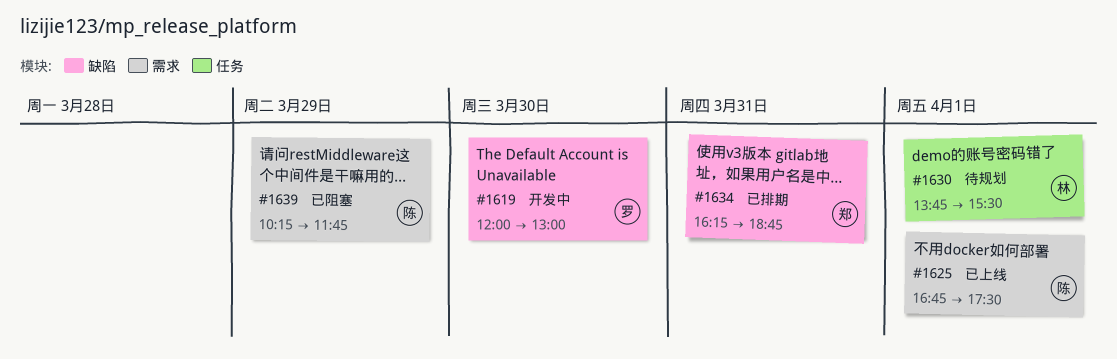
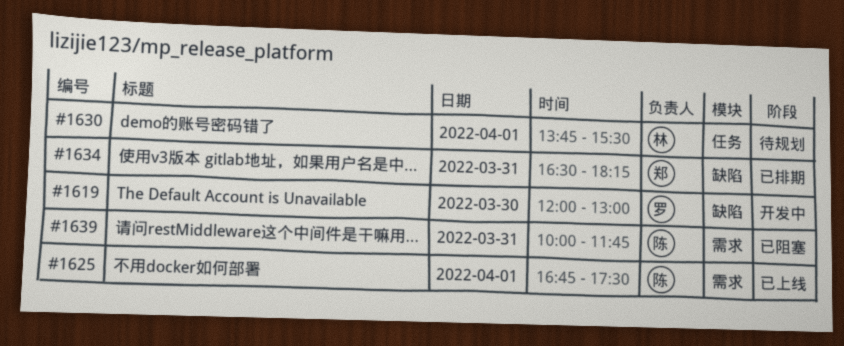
#1634, begins: 16:15 -> 16:30
#1634, ends: 18:45 -> 18:15
#1639, day: Mar 29 -> Mar 31
#1639, begins: 10:15 -> 10:00

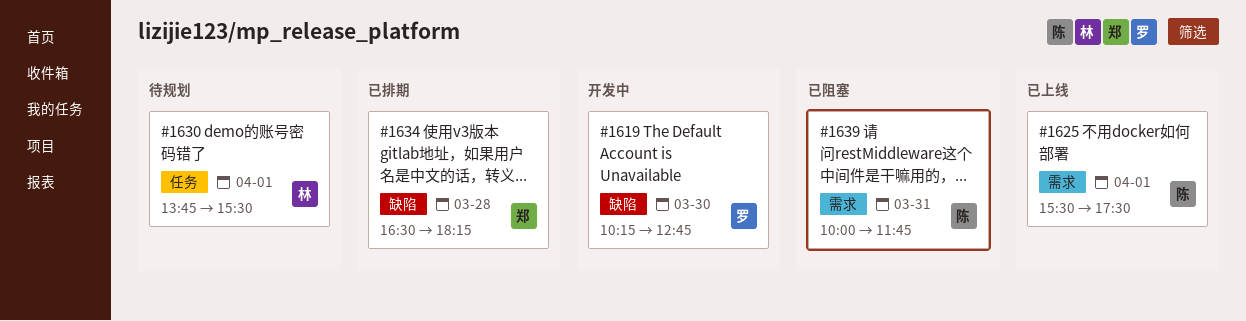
#1619, begins: 12:00 -> 10:15
#1619, ends: 13:00 -> 12:45
#1625, begins: 16:45 -> 15:30
#1634, day: Mar 31 -> Mar 28

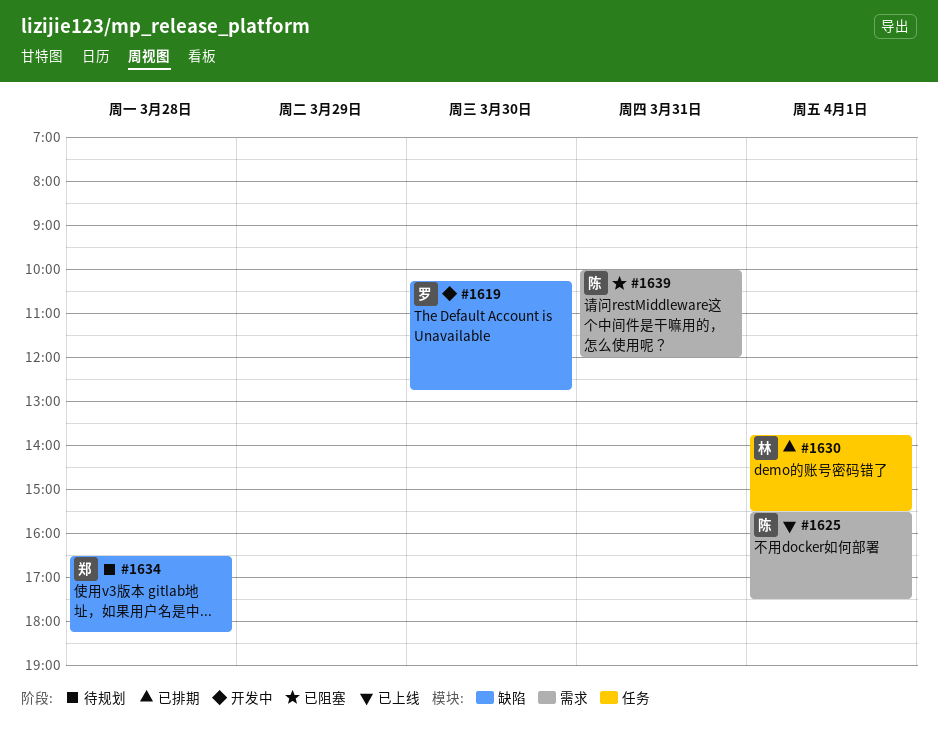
#1630, status: 待规划 -> 已排期
#1634, status: 已排期 -> 待规划
#1639, ends: 11:45 -> 12:00

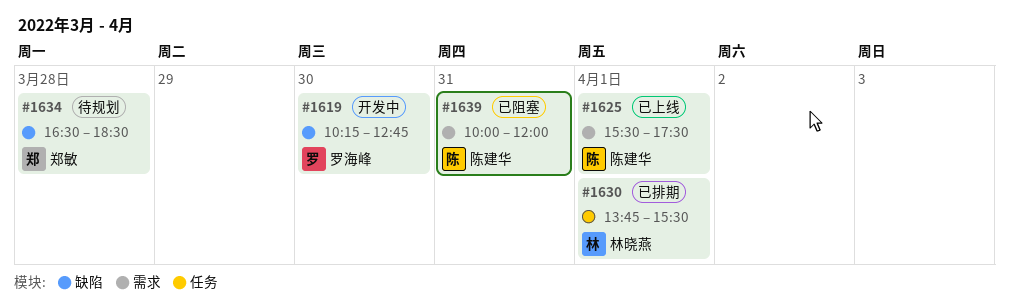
#1634, ends: 18:15 -> 18:30

